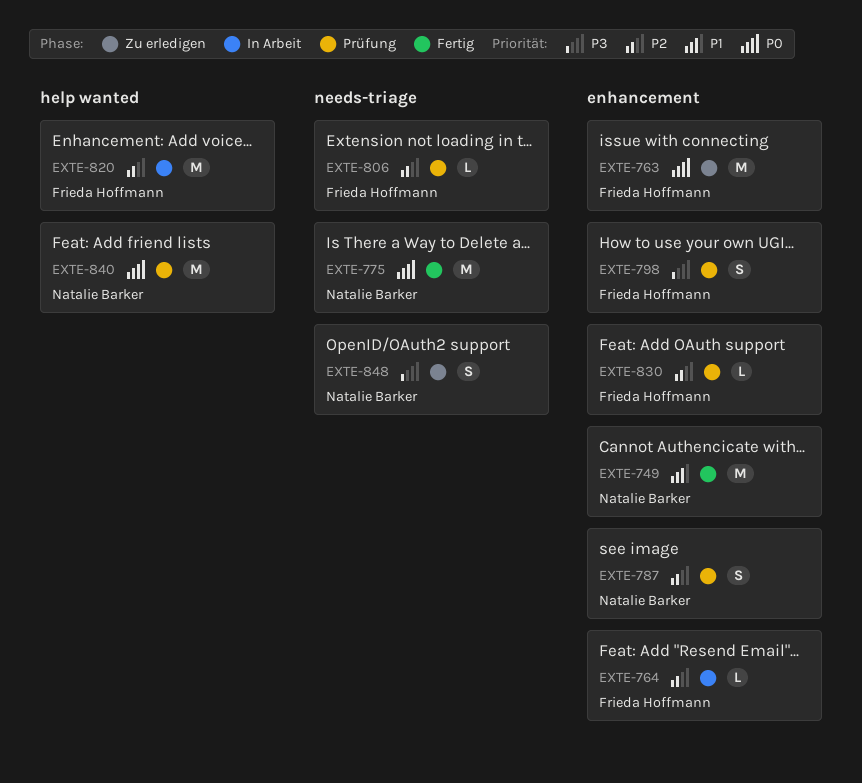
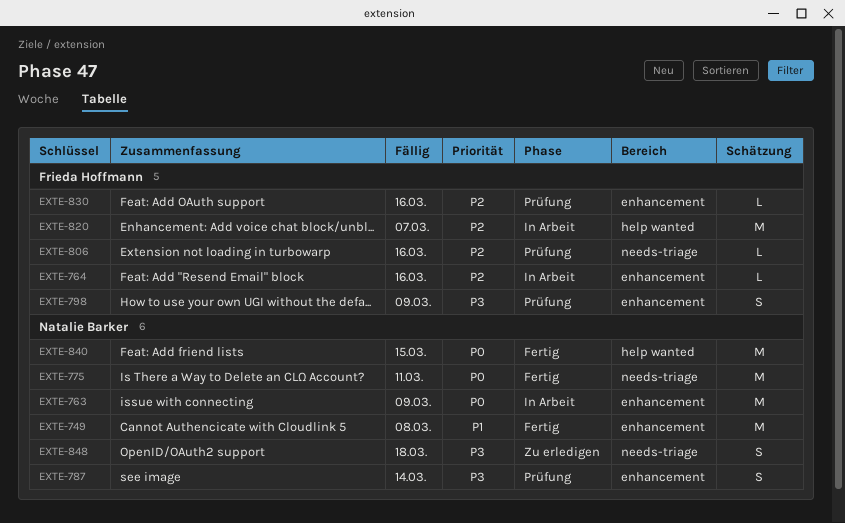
EXTE-763, status: Zu erledigen -> In Arbeit
EXTE-763, owner: Frieda Hoffmann -> Natalie Barker
EXTE-787, priority: P2 -> P3
EXTE-840, status: Prüfung -> Fertig

